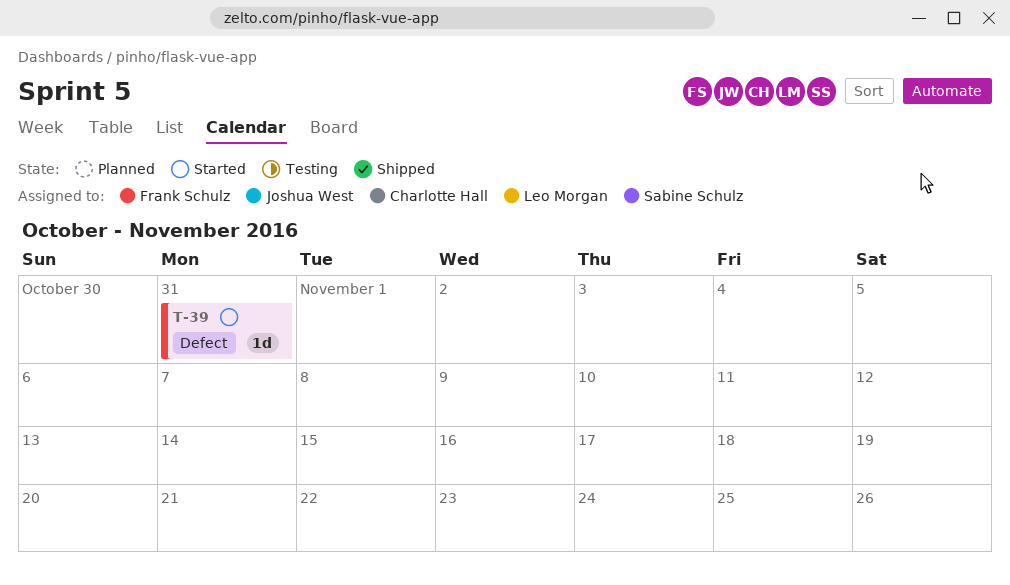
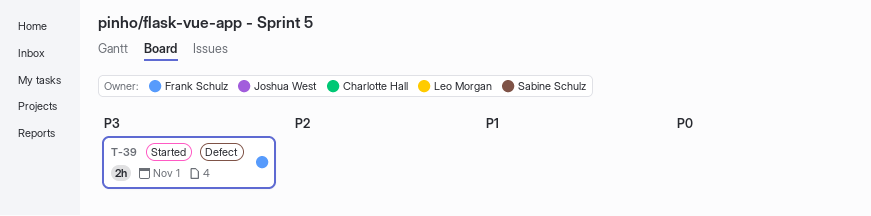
T-39, estimate: 1d -> 2h
T-39, due: Oct 31 -> Nov 1

